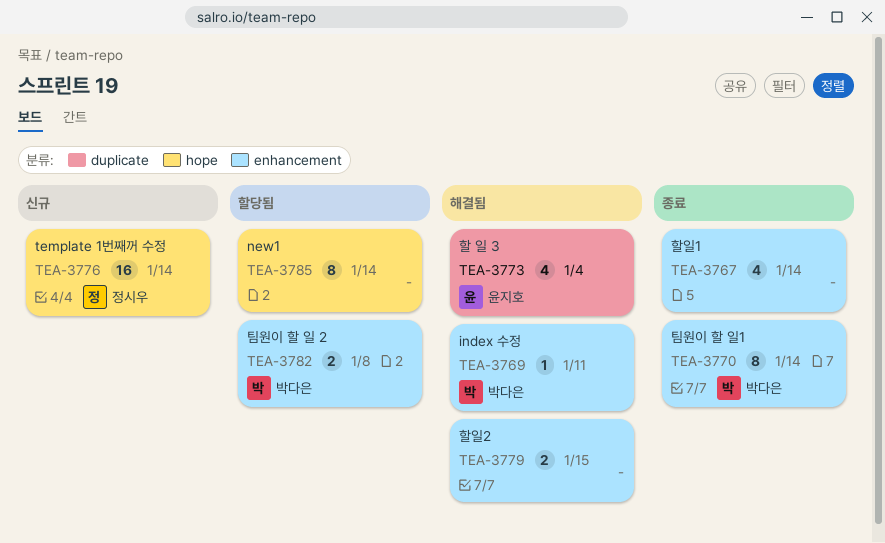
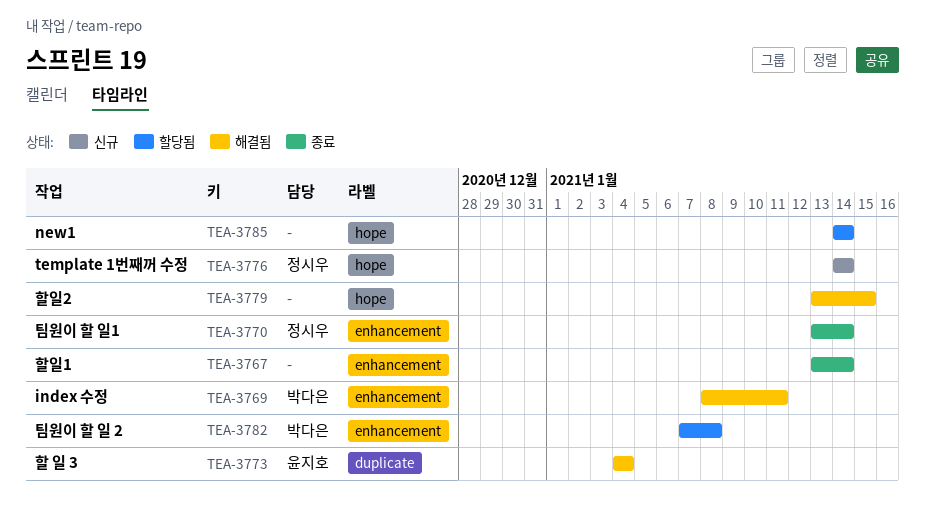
TEA-3770, owner: 박다은 -> 정시우
TEA-3779, label: enhancement -> hope

